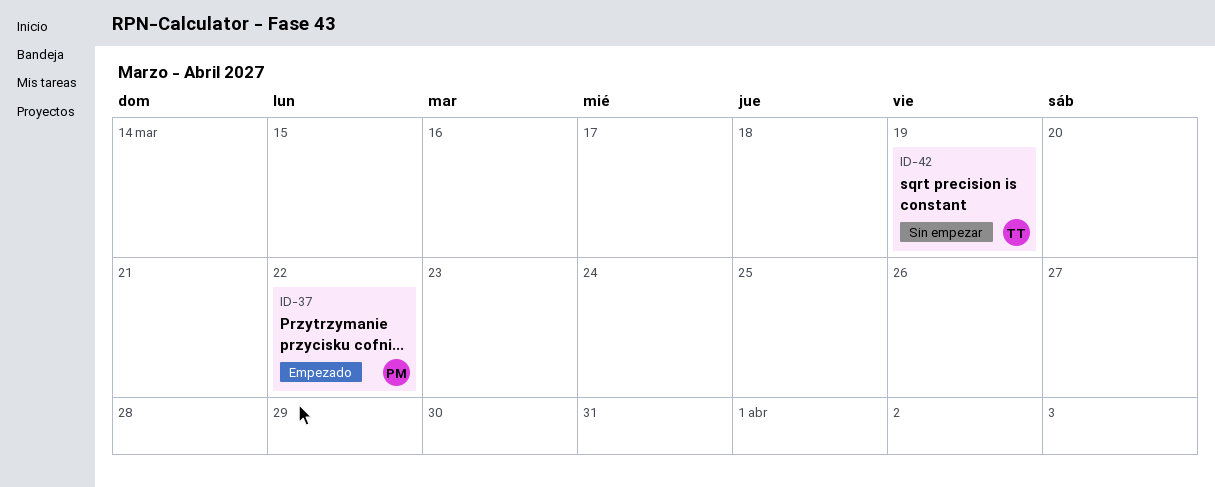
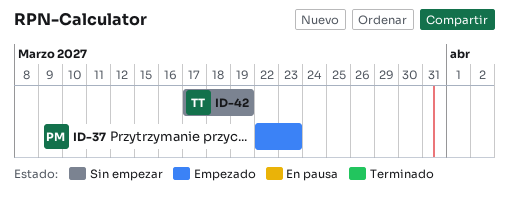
ID-37, due: Mar 22 -> Mar 23

